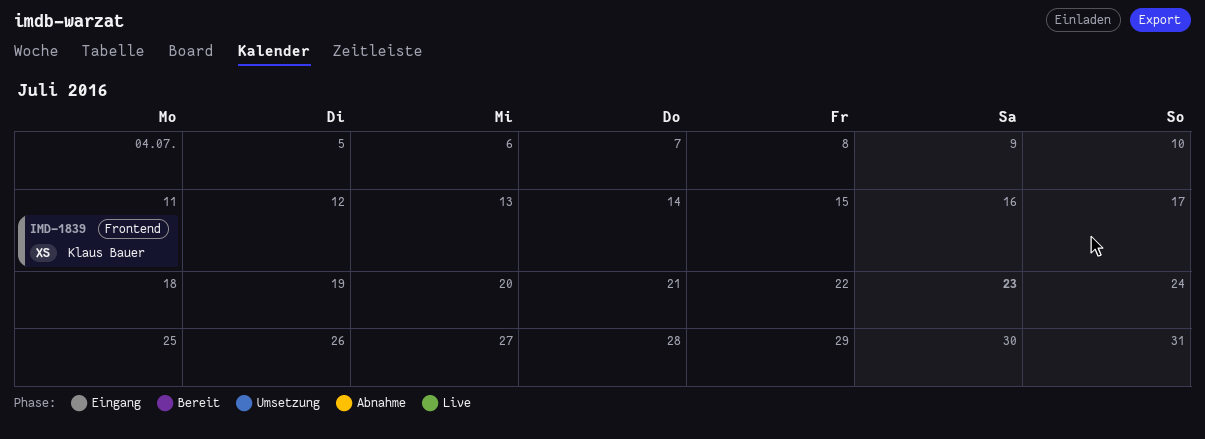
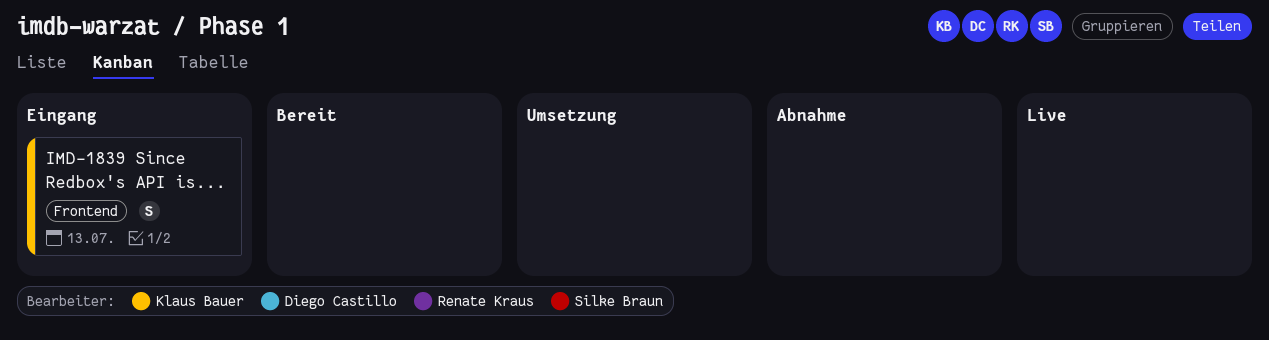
IMD-1839, estimate: XS -> S
IMD-1839, due: Jul 11 -> Jul 13

